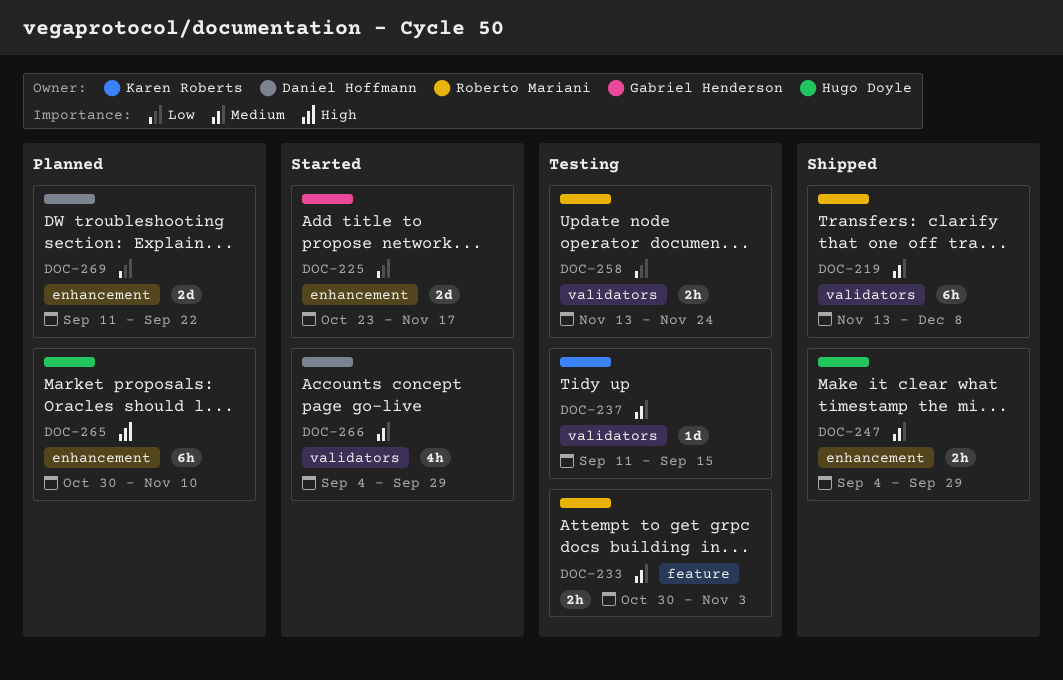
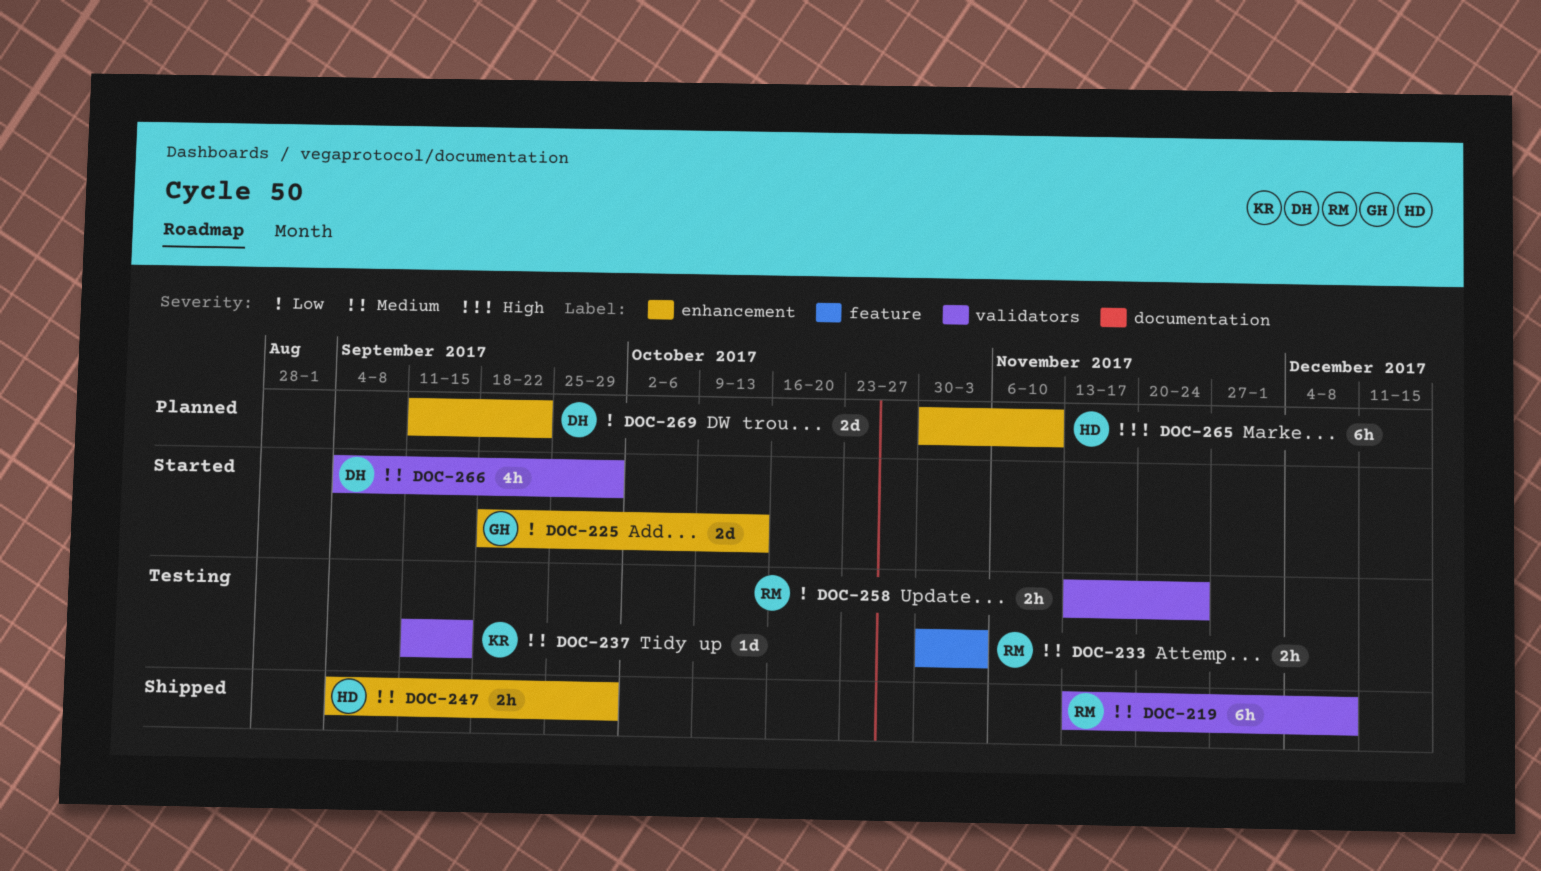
DOC-225, start: Oct 23 -> Sep 18
DOC-225, due: Nov 17 -> Oct 13

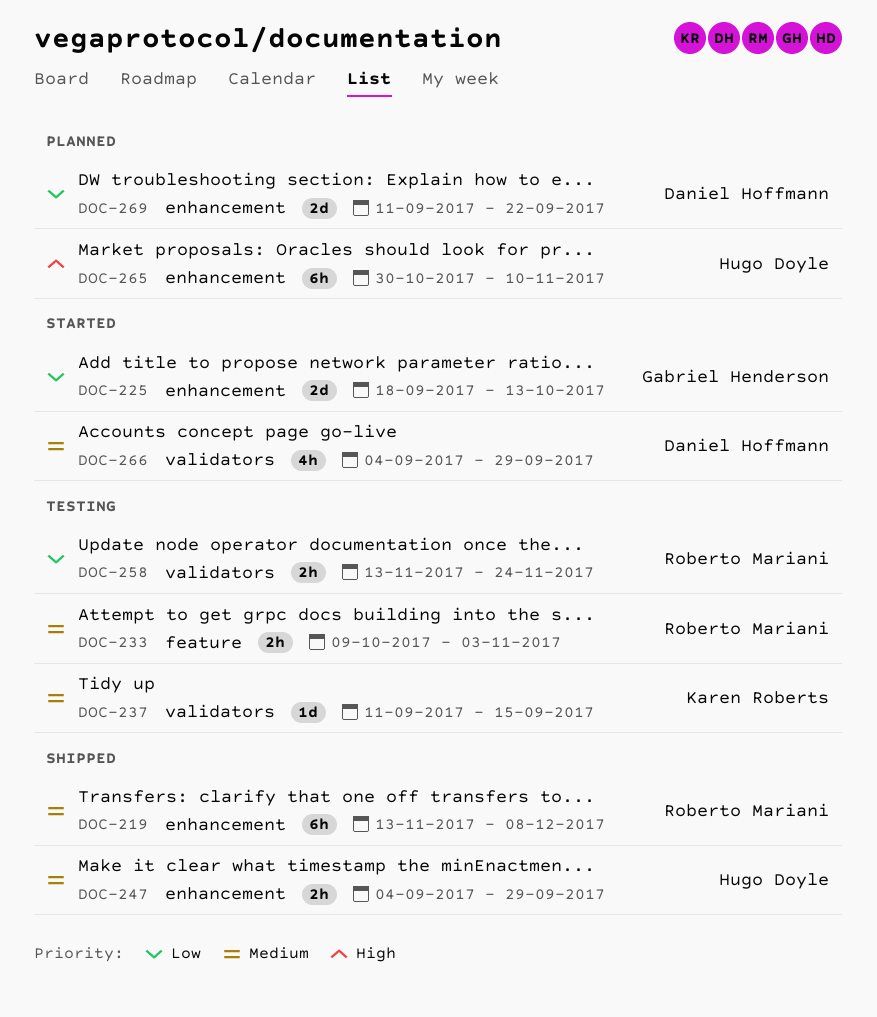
DOC-219, label: validators -> enhancement
DOC-233, start: Oct 30 -> Oct 9

